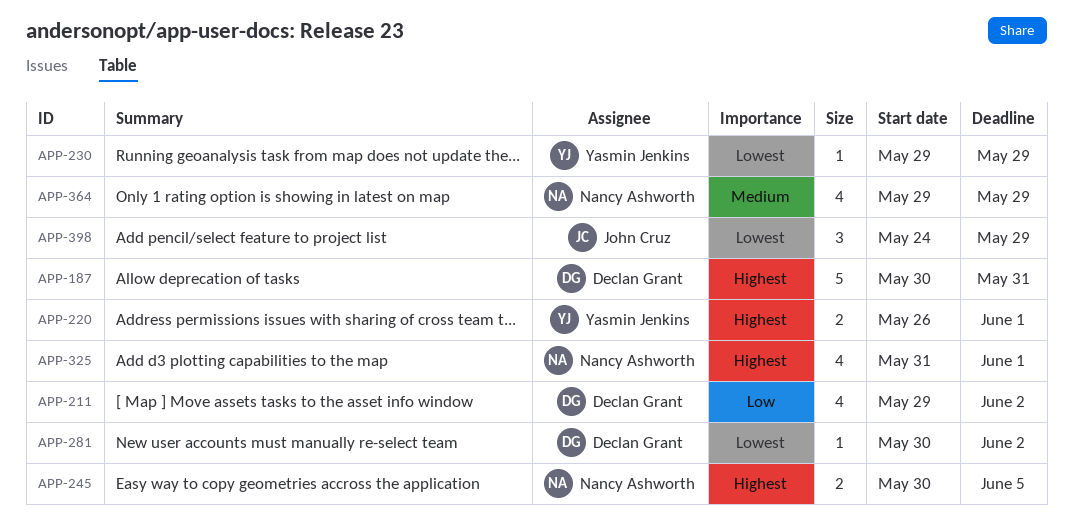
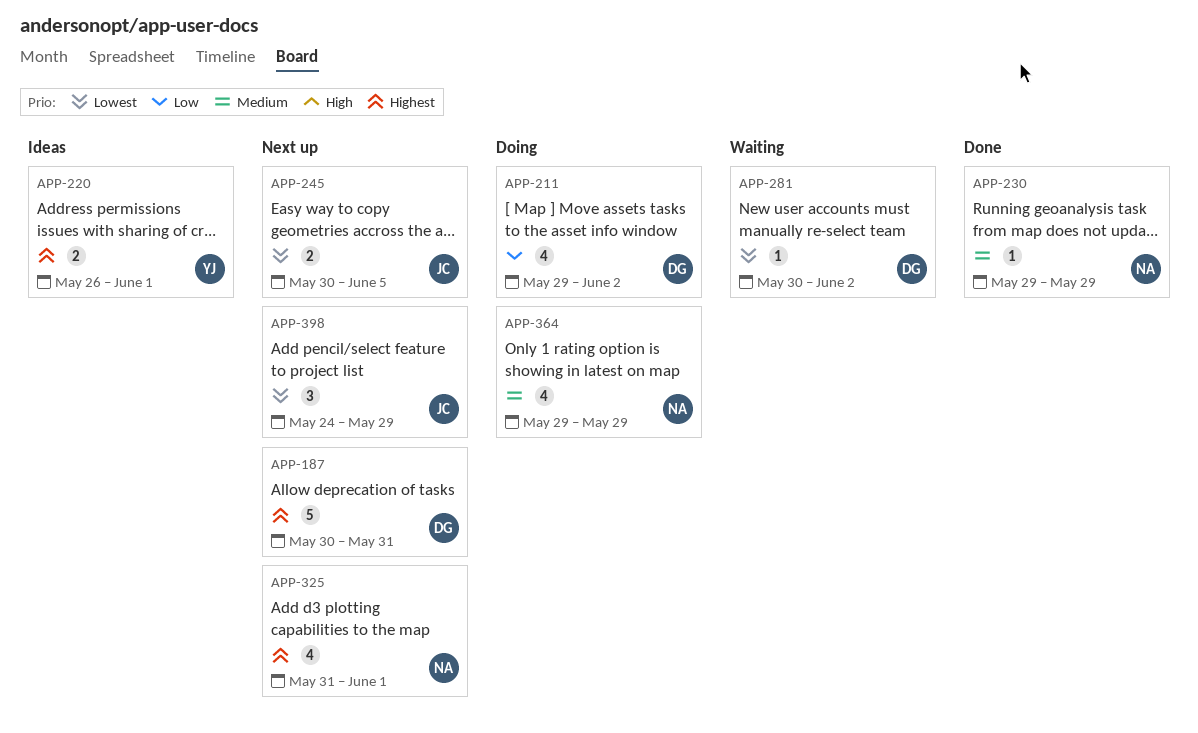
APP-230, owner: Yasmin Jenkins -> Nancy Ashworth
APP-230, priority: Lowest -> Medium
APP-245, owner: Nancy Ashworth -> John Cruz
APP-245, priority: Highest -> Lowest

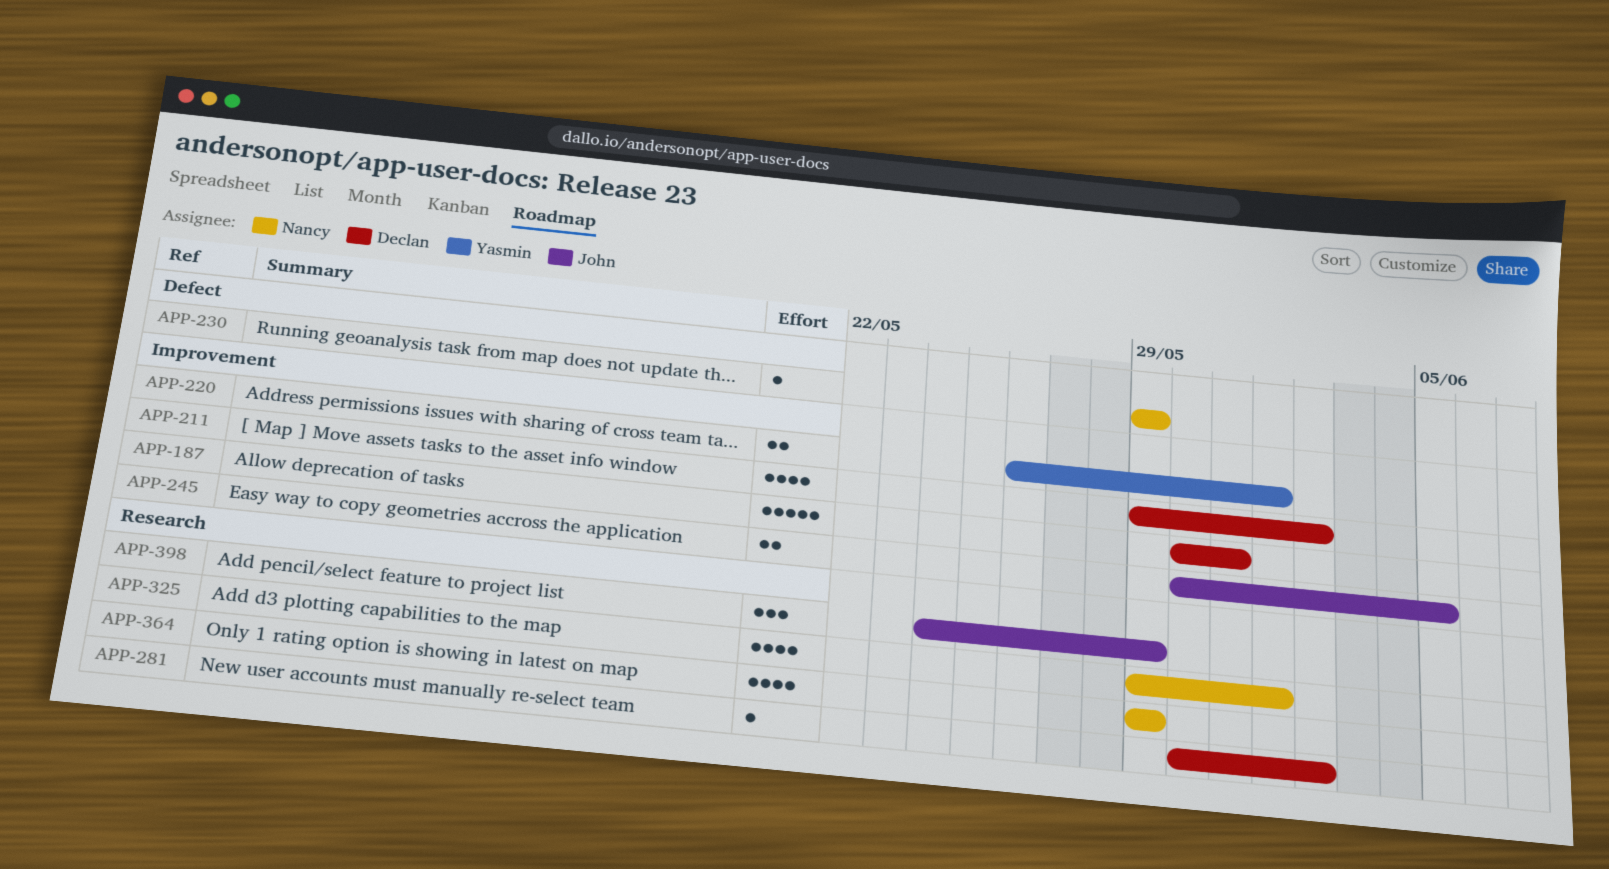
APP-325, start: May 31 -> May 29

